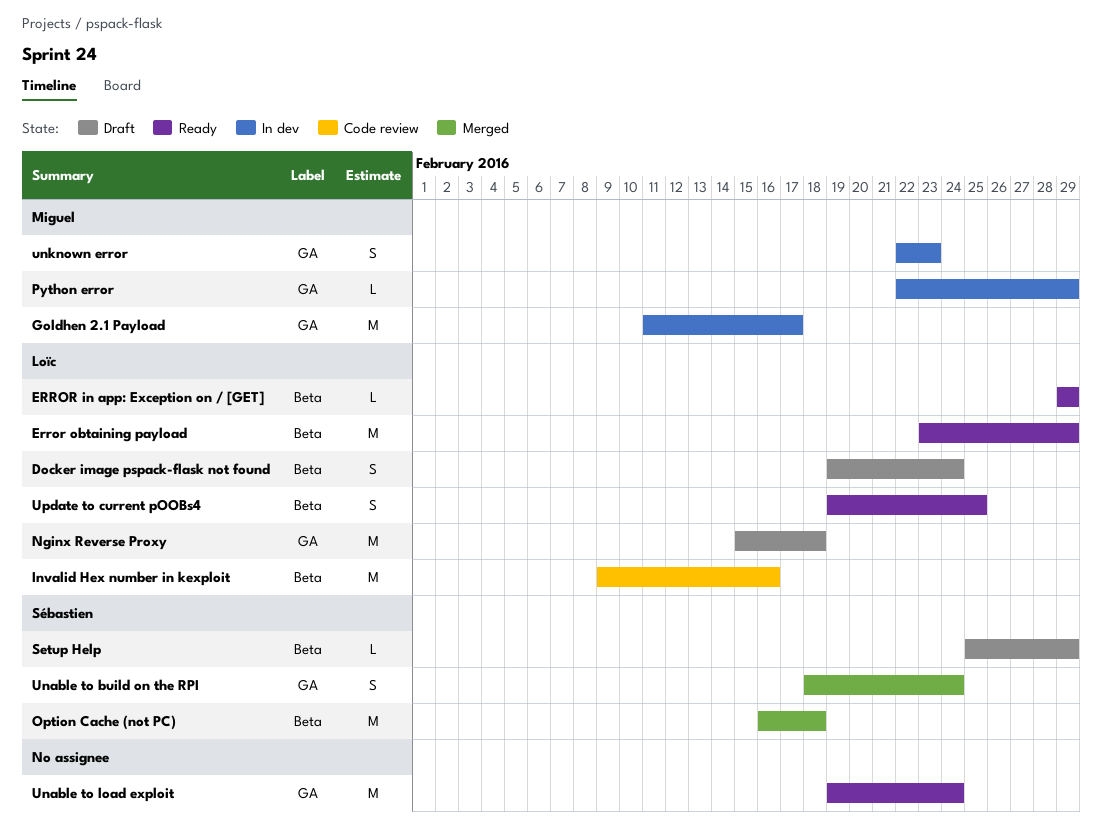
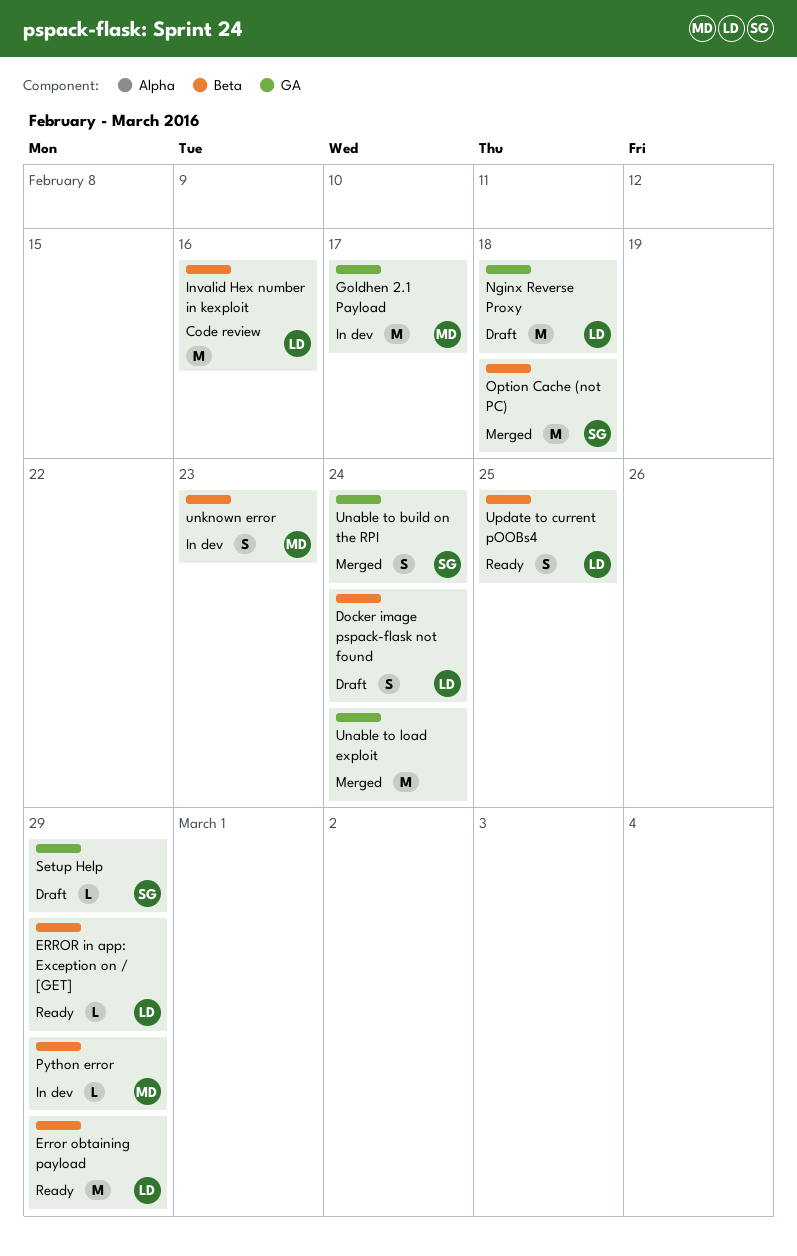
Python error, label: GA -> Beta
Setup Help, label: Beta -> GA
Unable to load exploit, status: Ready -> Merged
unknown error, label: GA -> Beta

